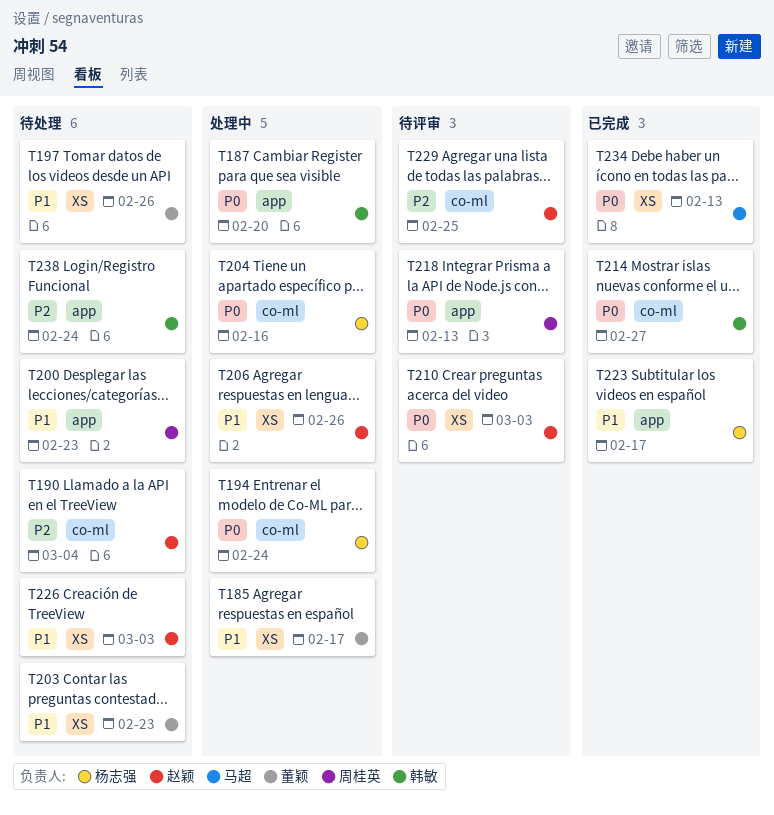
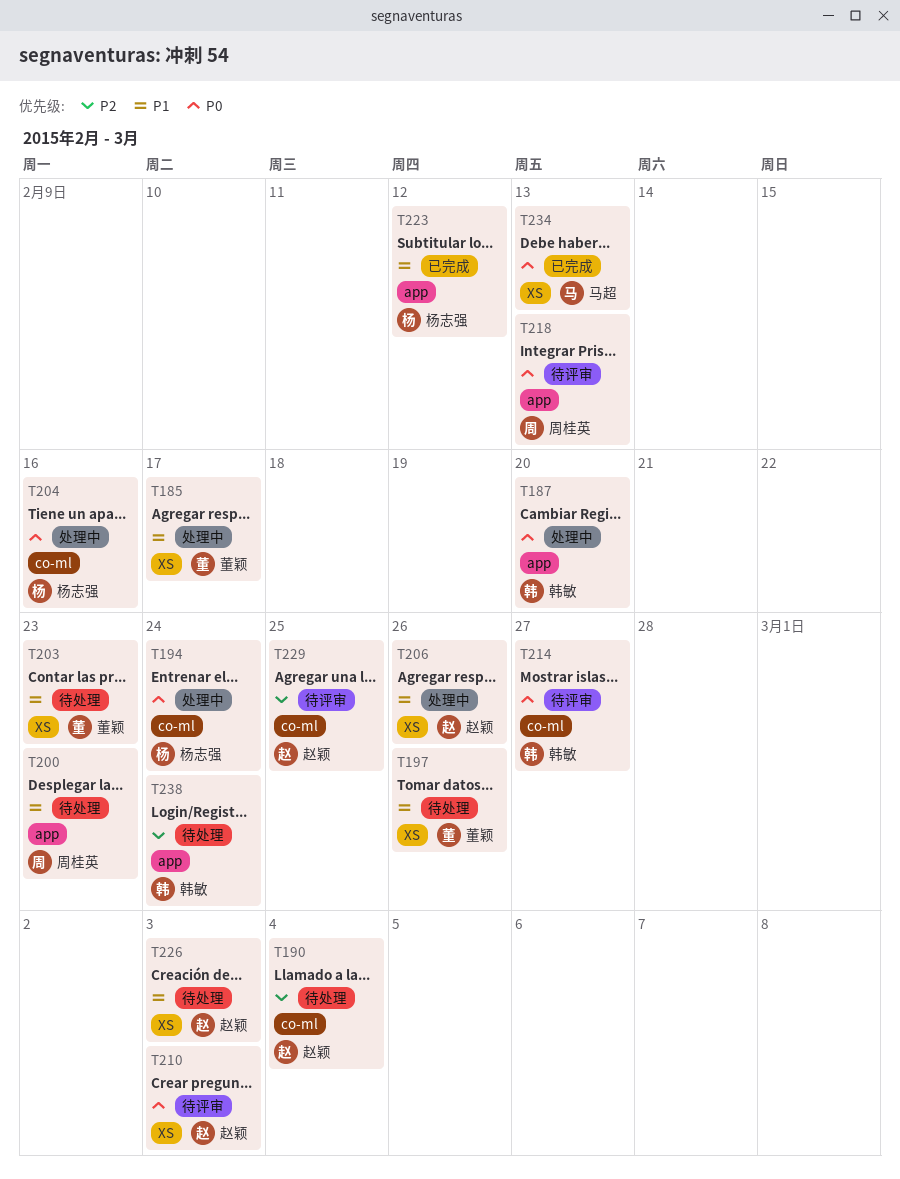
T214, status: 已完成 -> 待评审
T223, due: Feb 17 -> Feb 12

